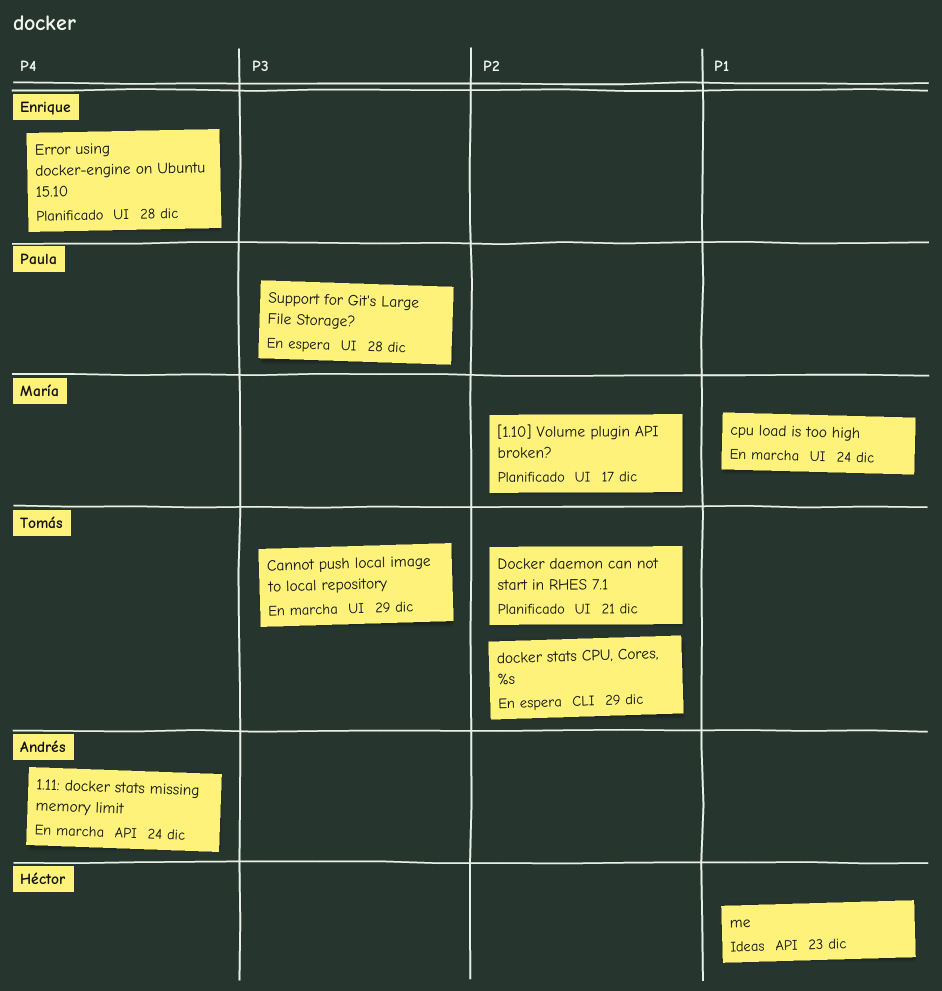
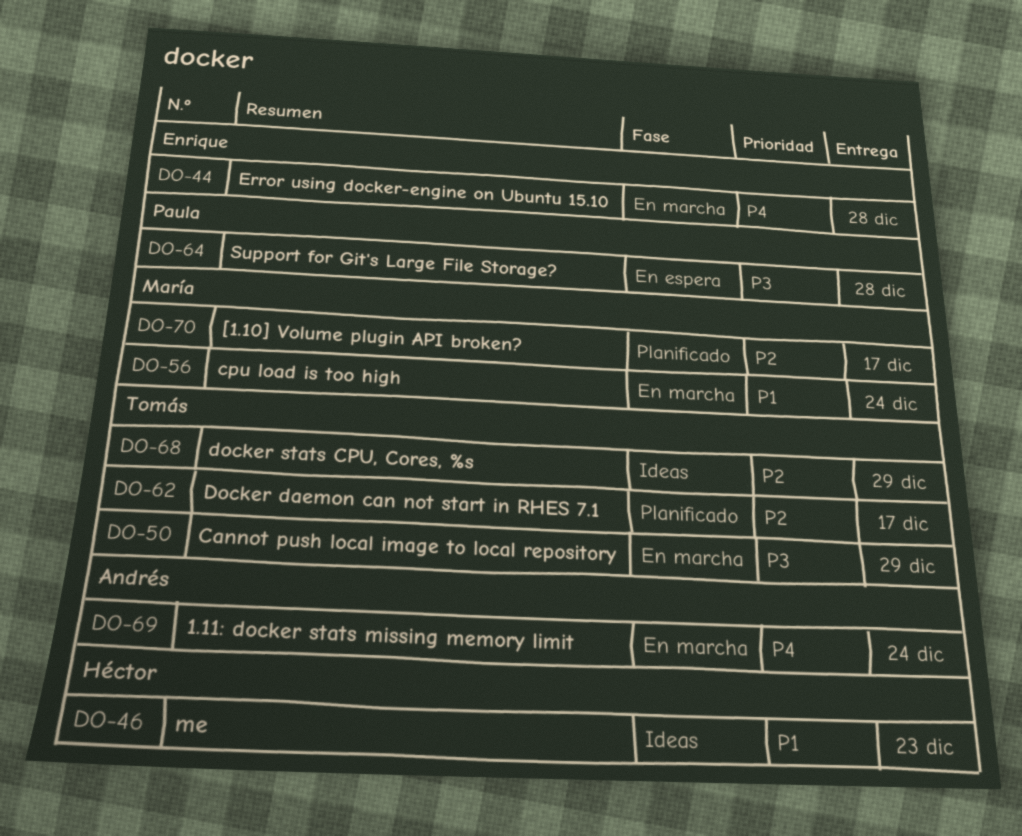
Docker daemon can not start in RHES 7.1, due: Dec 21 -> Dec 17
docker stats CPU, Cores, %s, status: En espera -> Ideas
Error using docker-engine on Ubuntu 15.10, status: Planificado -> En marcha

